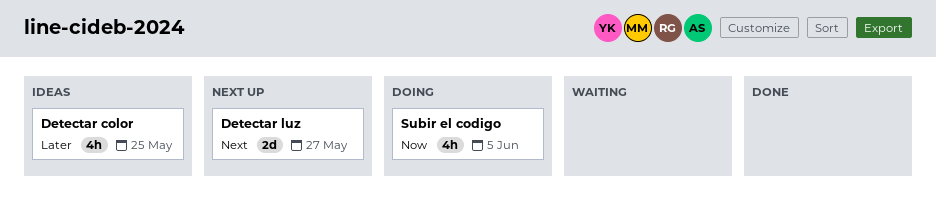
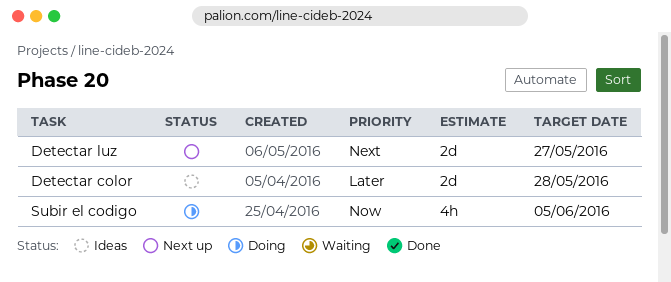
Detectar color, estimate: 4h -> 2d
Detectar color, due: May 25 -> May 28

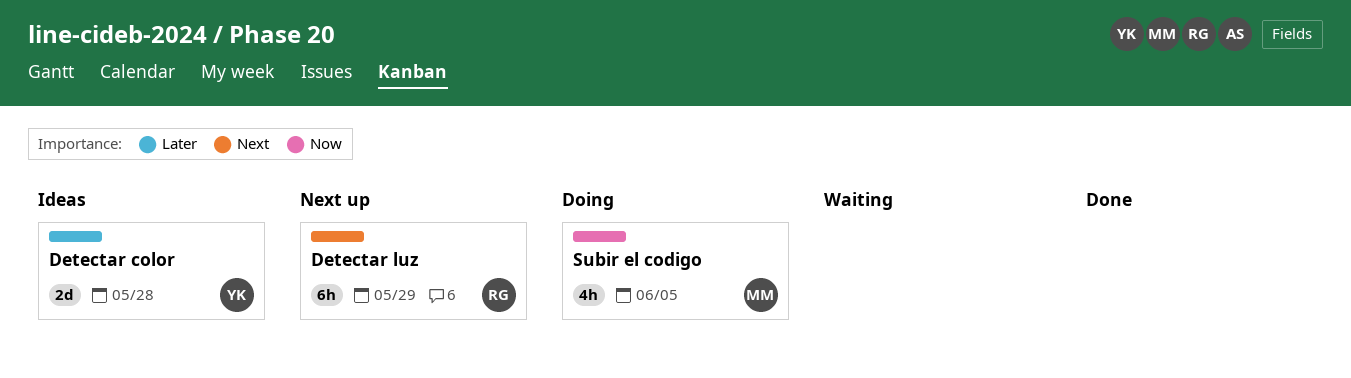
Detectar luz, estimate: 2d -> 6h
Detectar luz, due: May 27 -> May 29

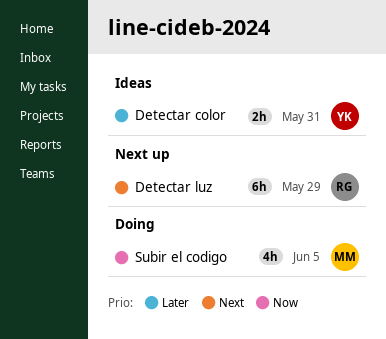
Detectar color, estimate: 2d -> 2h
Detectar color, due: May 28 -> May 31

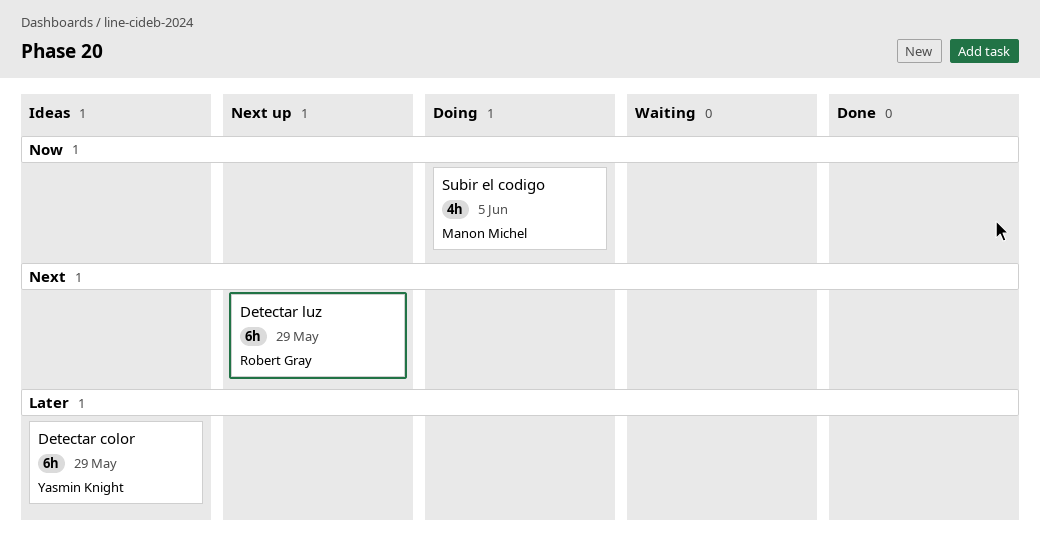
Detectar color, estimate: 2h -> 6h
Detectar color, due: May 31 -> May 29

